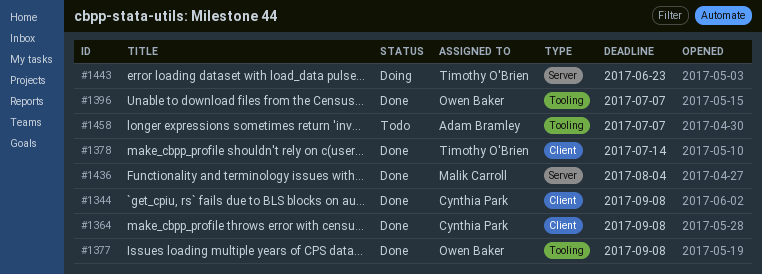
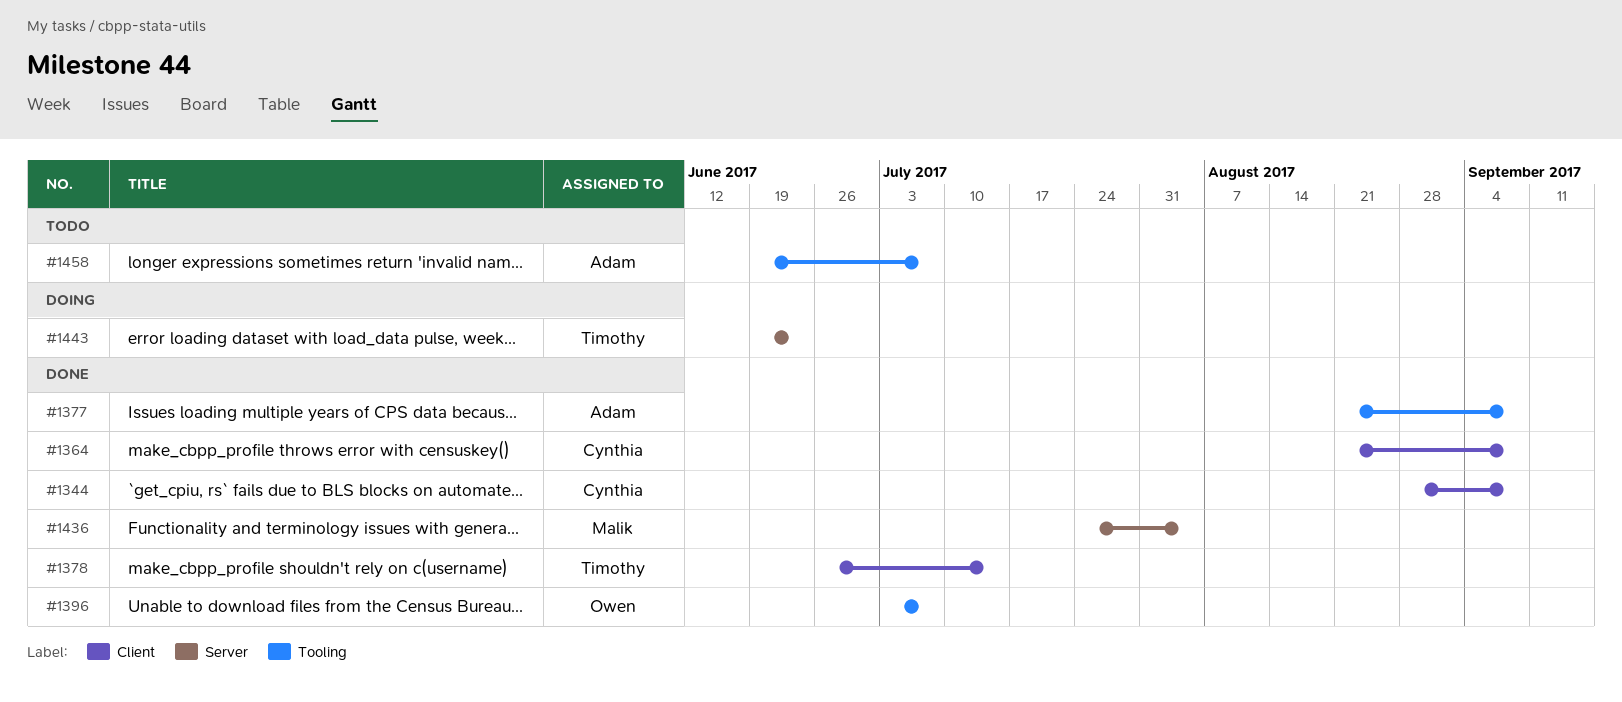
#1377, owner: Owen Baker -> Adam Bramley

